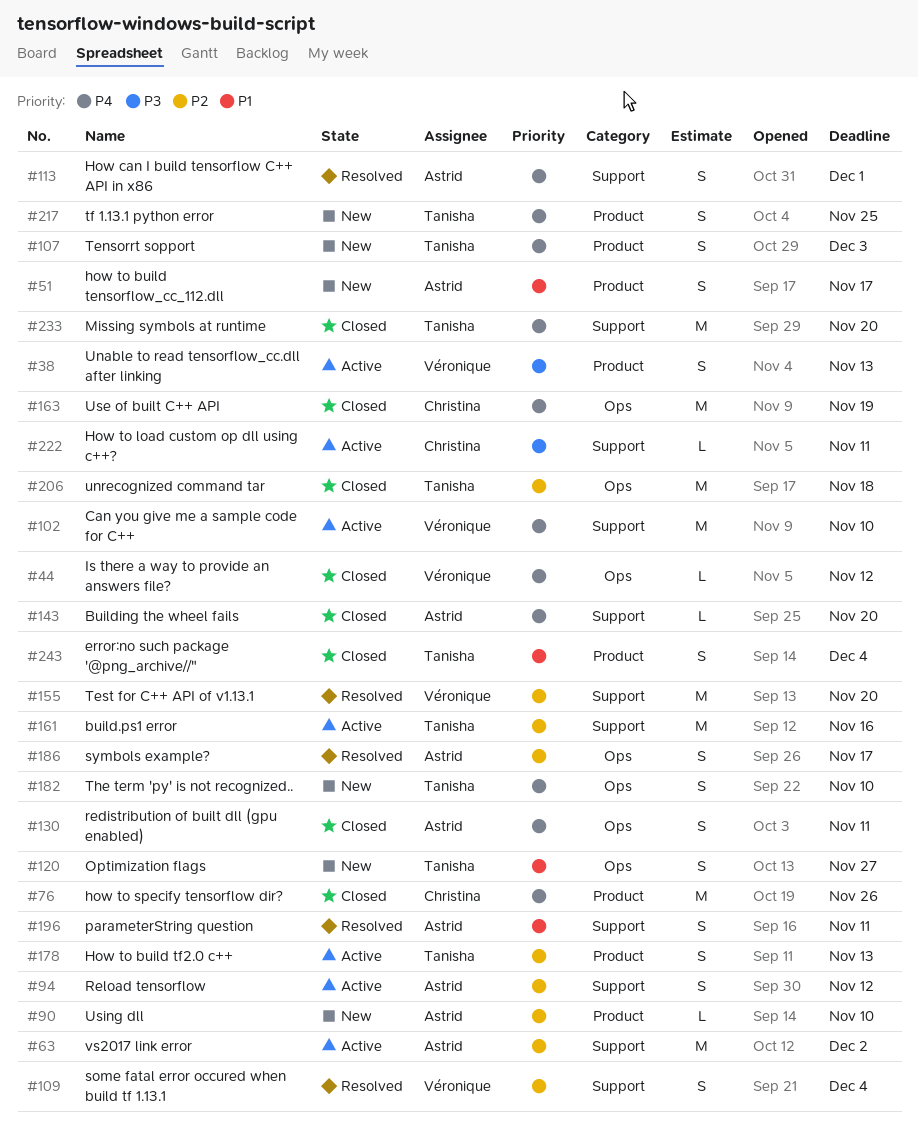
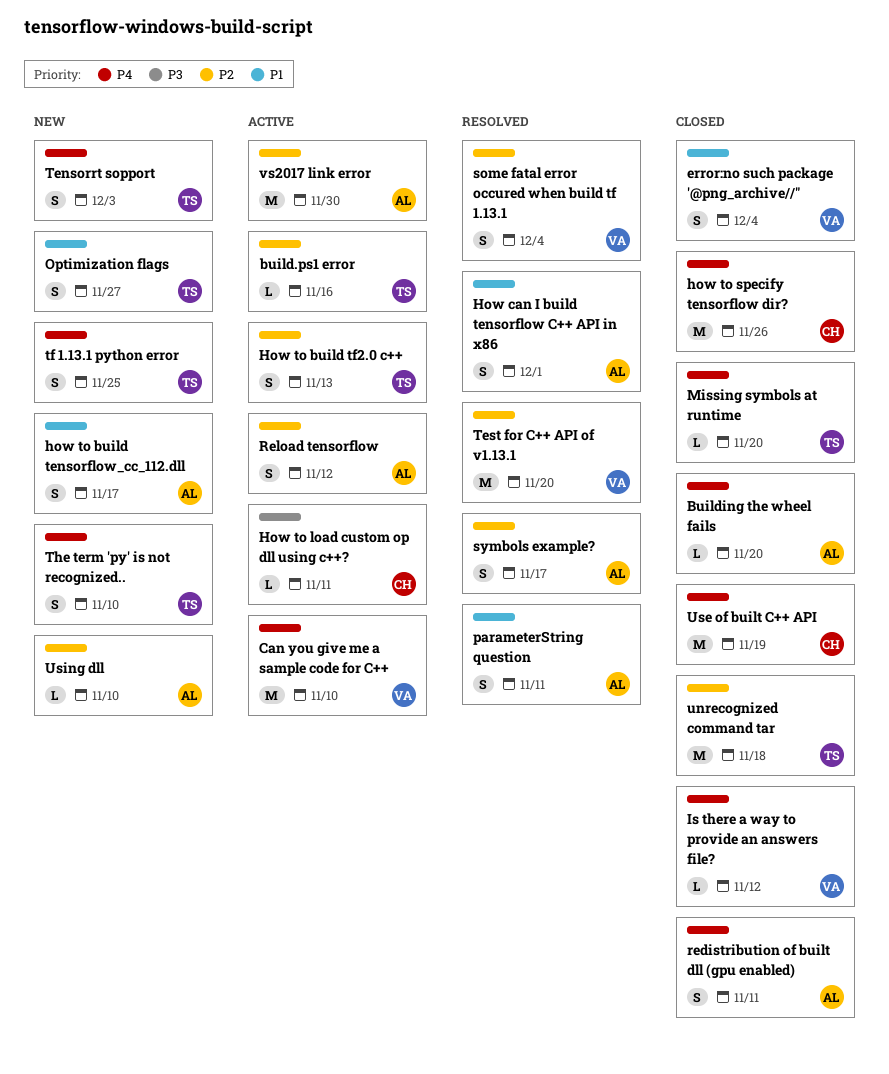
build.ps1 error, estimate: M -> L
error:no such package '@png_archive//", owner: Tanisha -> Véronique
How can I build tensorflow C++ API in x86, priority: P4 -> P1
Missing symbols at runtime, estimate: M -> L
Unable to read tensorflow_cc.dll after linking: present -> none
vs2017 link error, due: Dec 2 -> Nov 30

